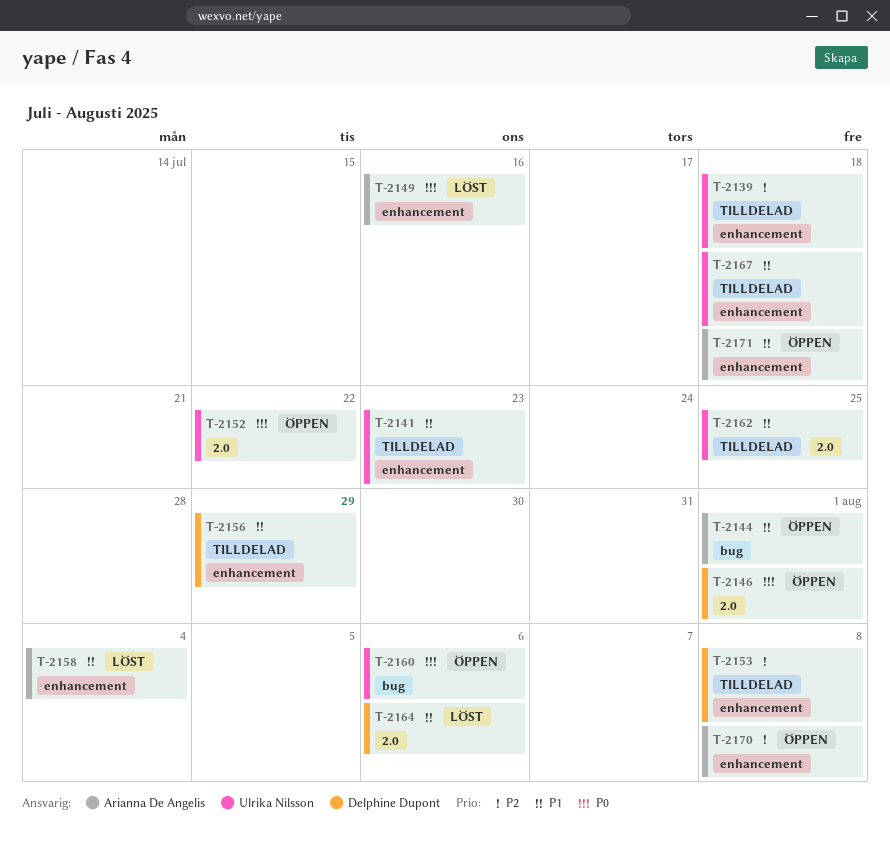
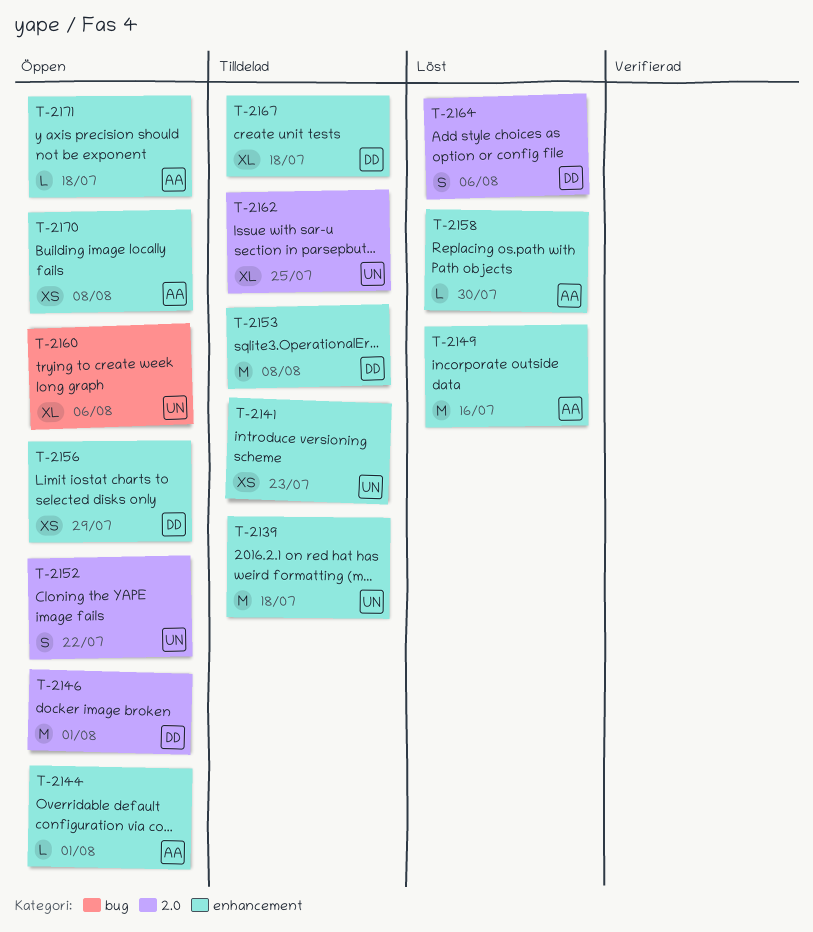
T-2144, label: bug -> enhancement
T-2156, status: Tilldelad -> Öppen
T-2158, due: Aug 4 -> Jul 30
T-2167, owner: Ulrika Nilsson -> Delphine Dupont

